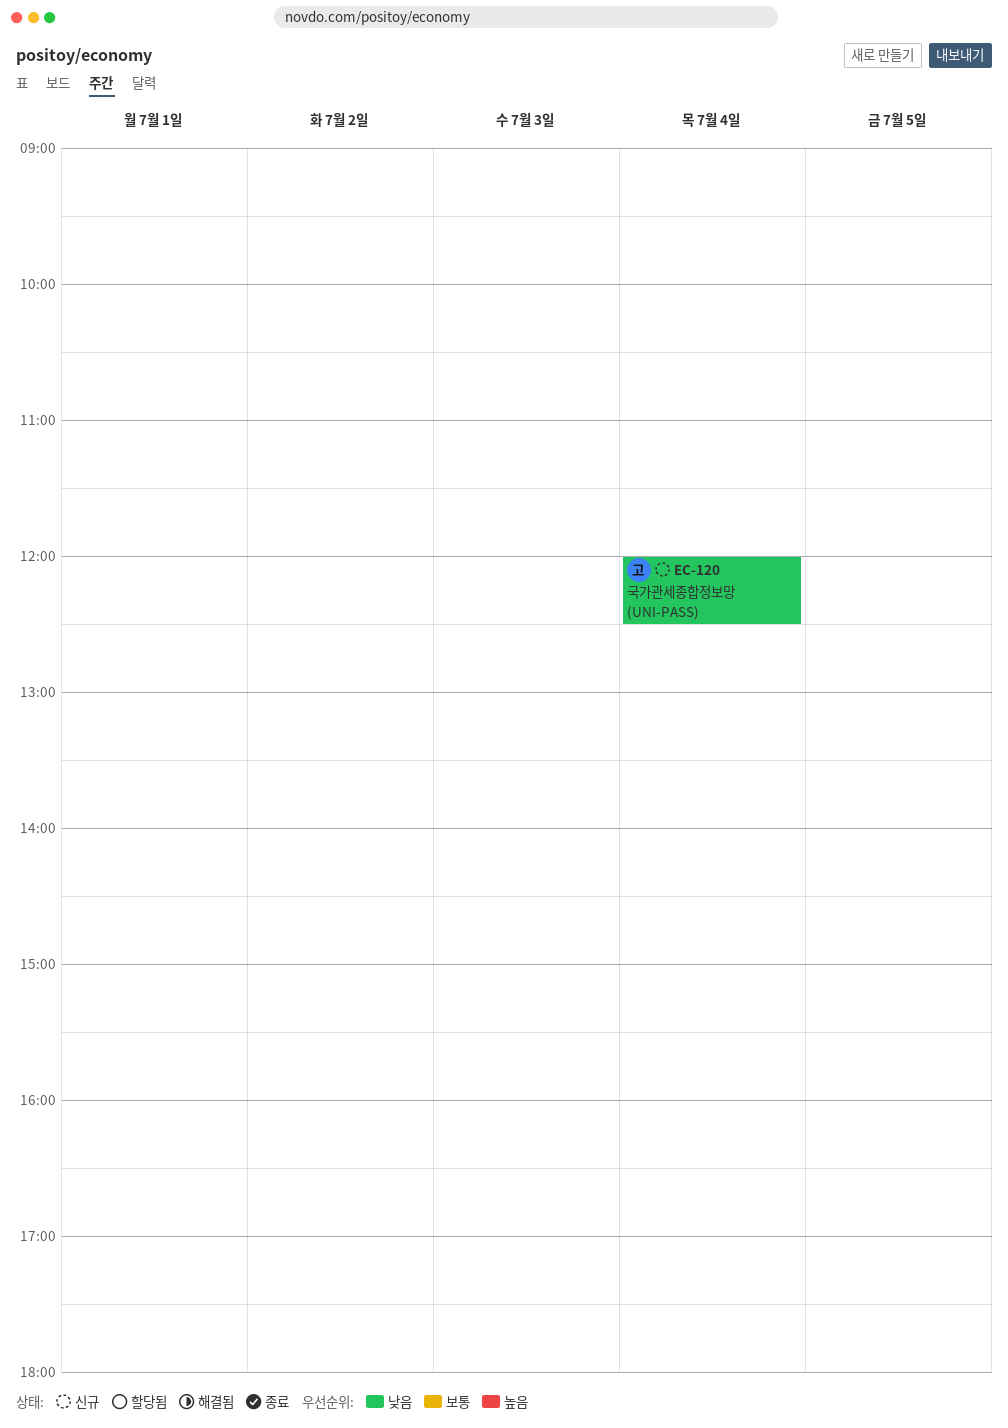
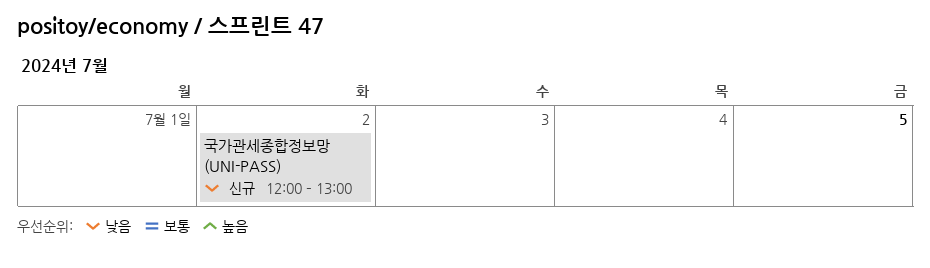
국가관세종합정보망 (UNI-PASS), day: Jul 4 -> Jul 2
국가관세종합정보망 (UNI-PASS), ends: 12:30 -> 13:00

